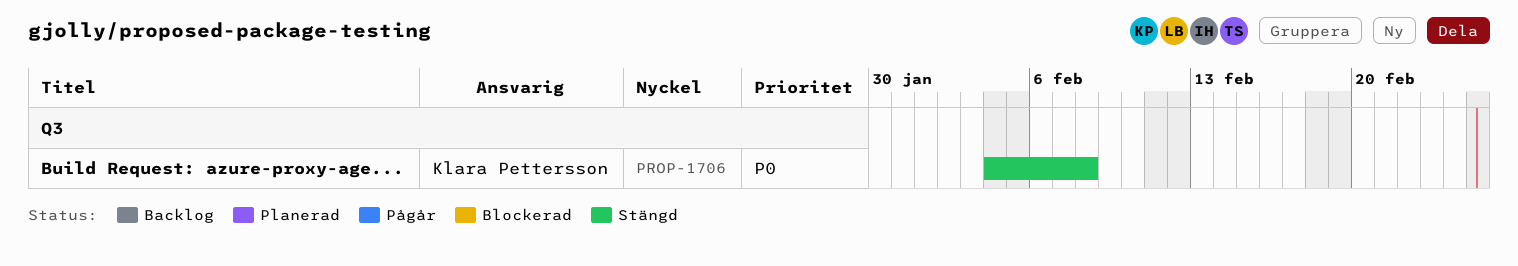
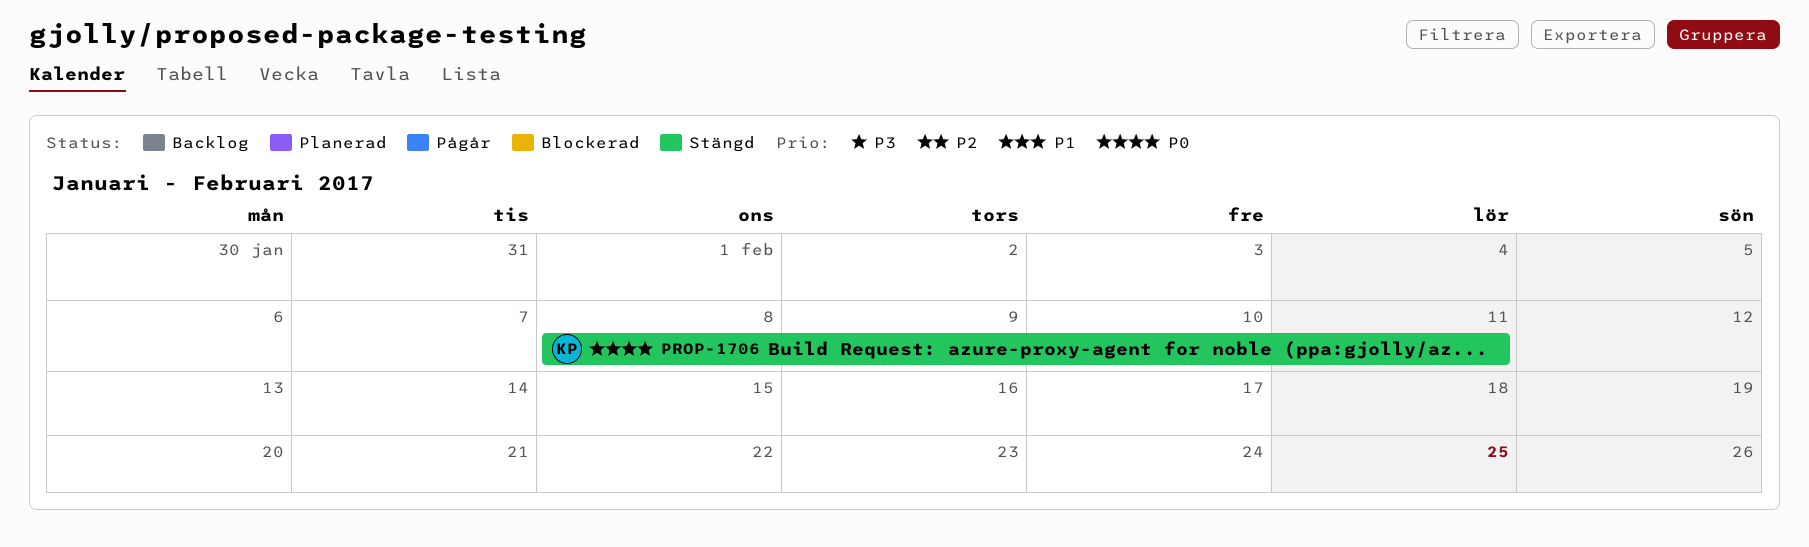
PROP-1706, start: Feb 4 -> Feb 8
PROP-1706, due: Feb 8 -> Feb 11

